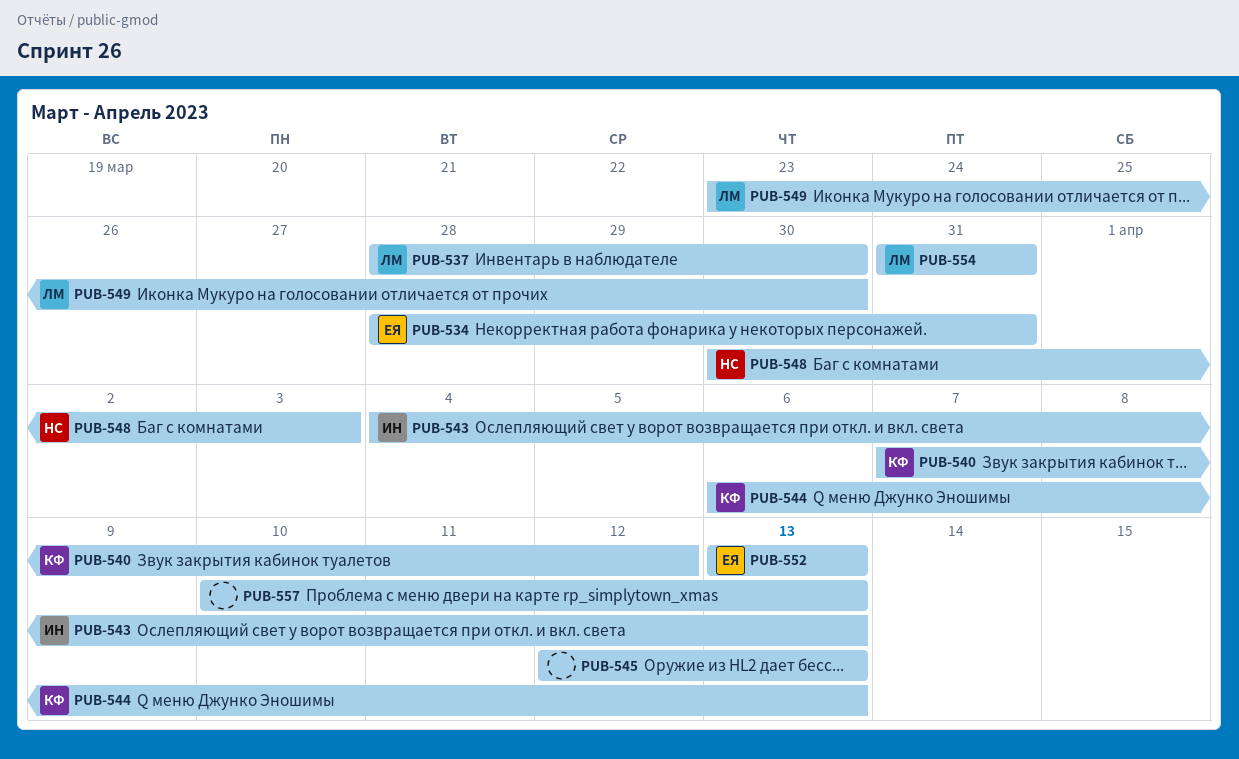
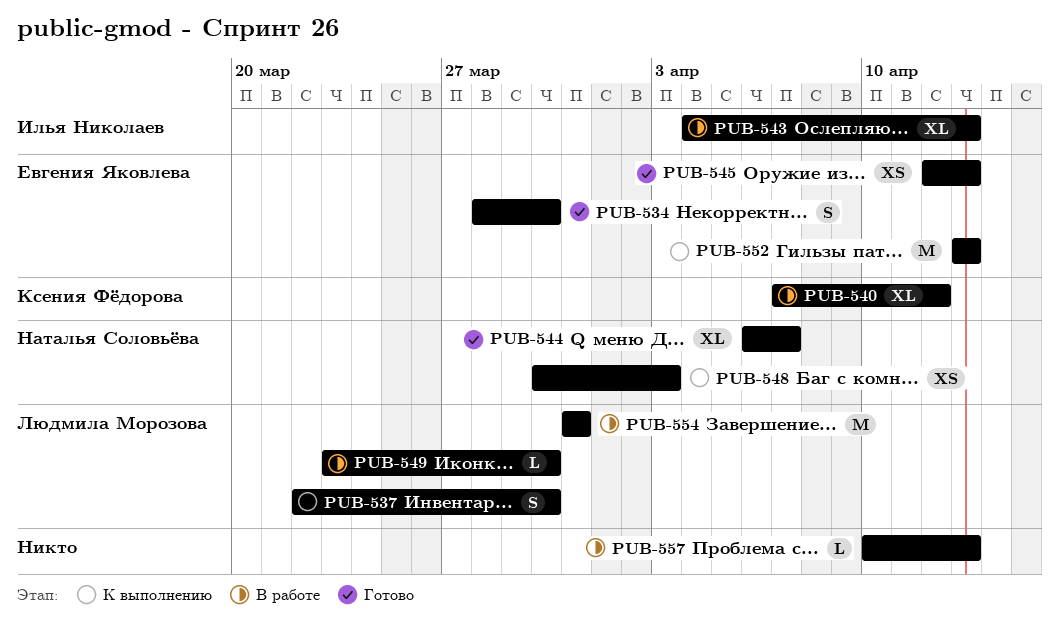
PUB-534, due: Mar 31 -> Mar 30
PUB-537, start: Mar 28 -> Mar 22
PUB-544, owner: Ксения Фёдорова -> Наталья Соловьёва
PUB-544, due: Apr 13 -> Apr 7
PUB-545, owner: none -> Евгения Яковлева

